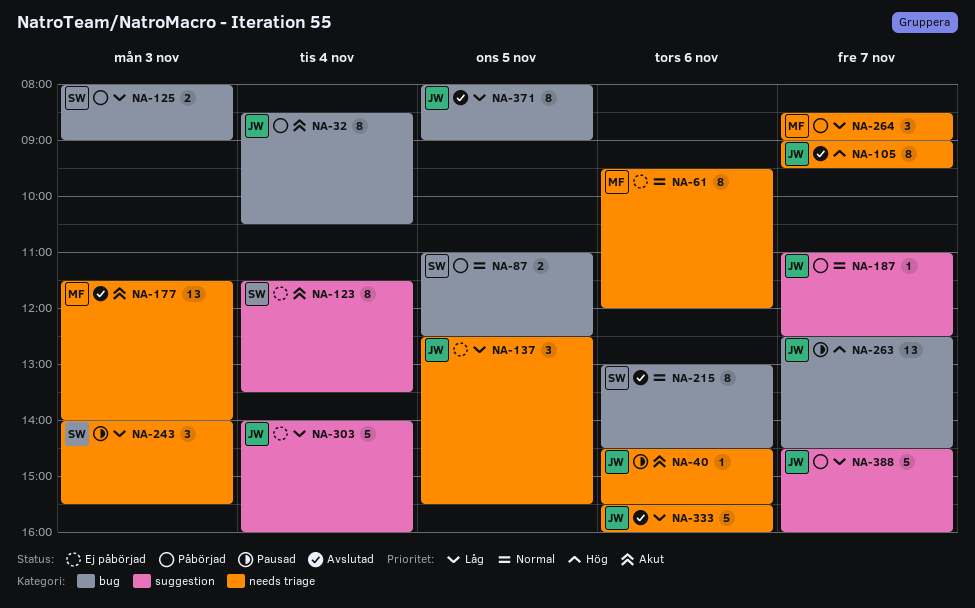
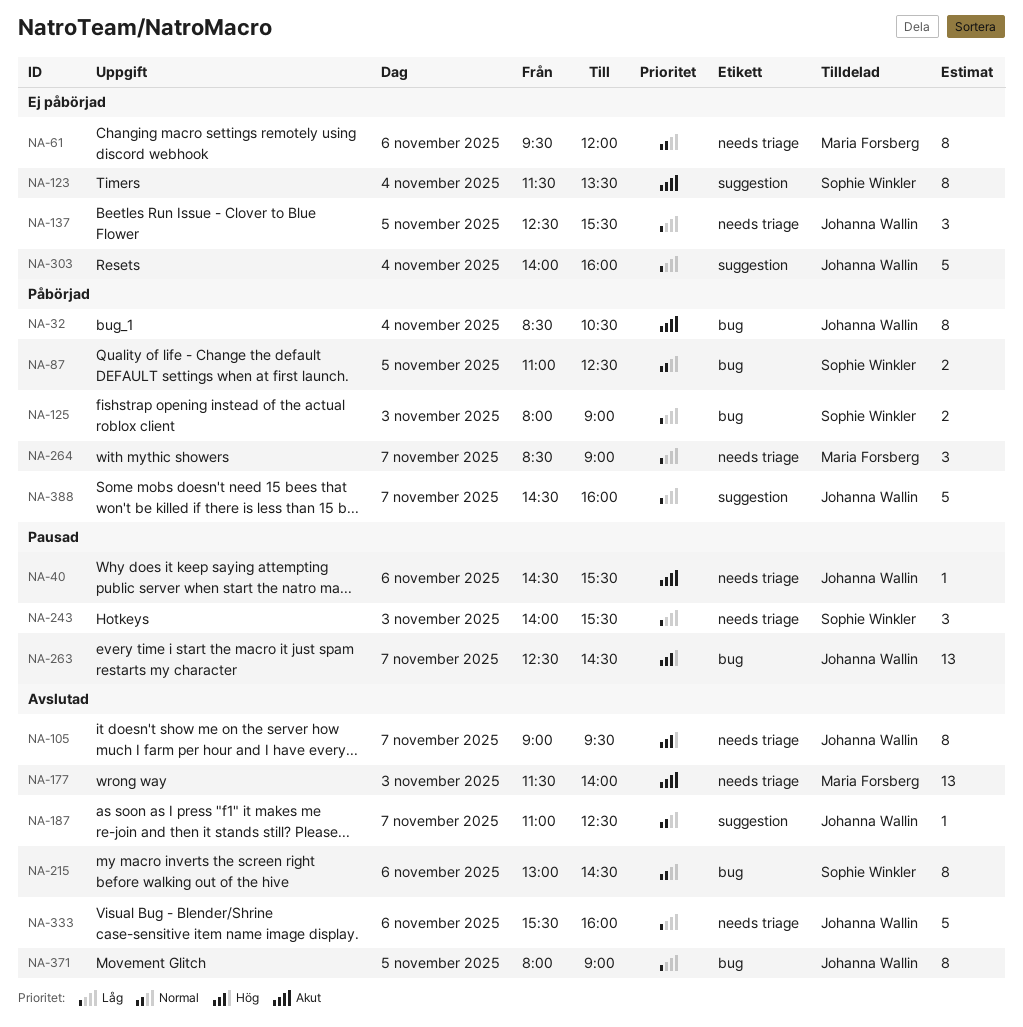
NA-187, status: Påbörjad -> Avslutad

